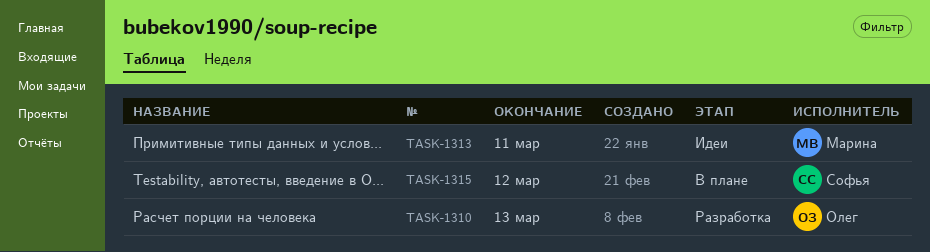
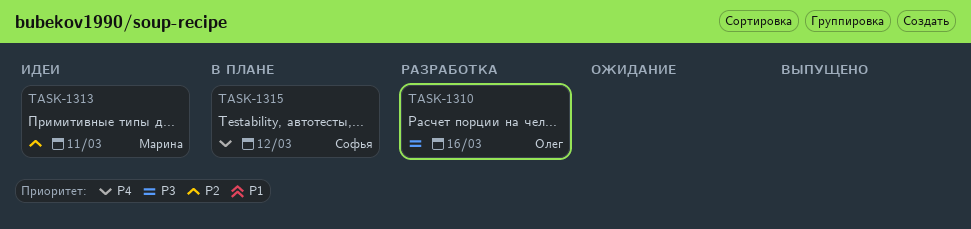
TASK-1310, due: Mar 13 -> Mar 16

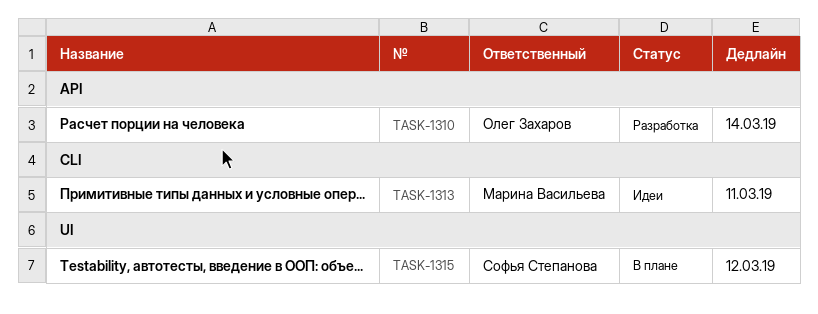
TASK-1310, due: Mar 16 -> Mar 14

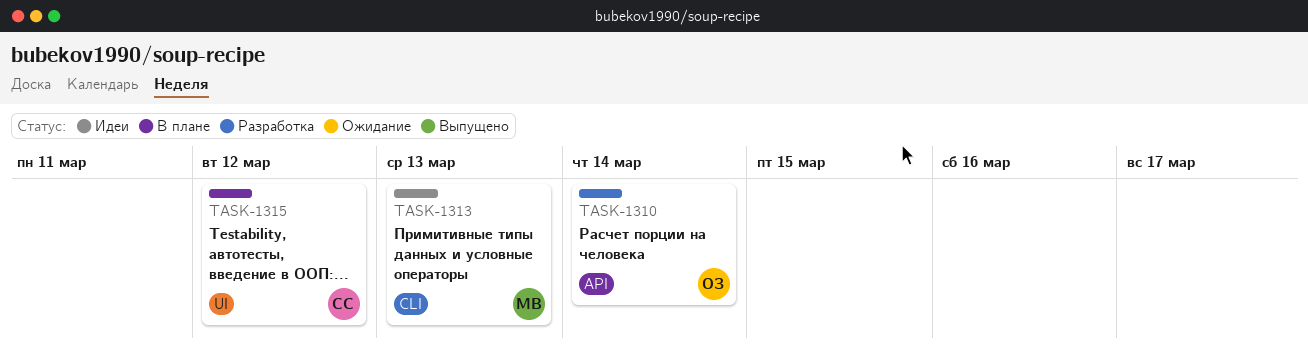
TASK-1313, due: Mar 11 -> Mar 13

